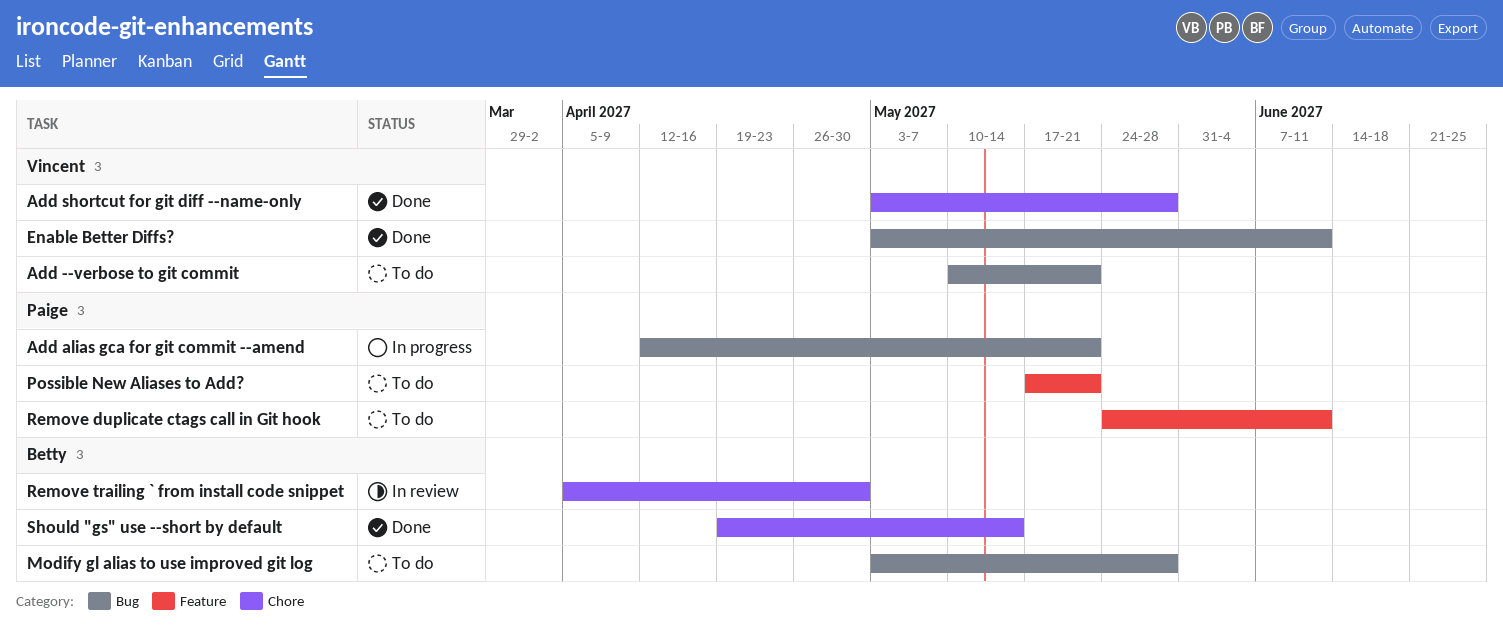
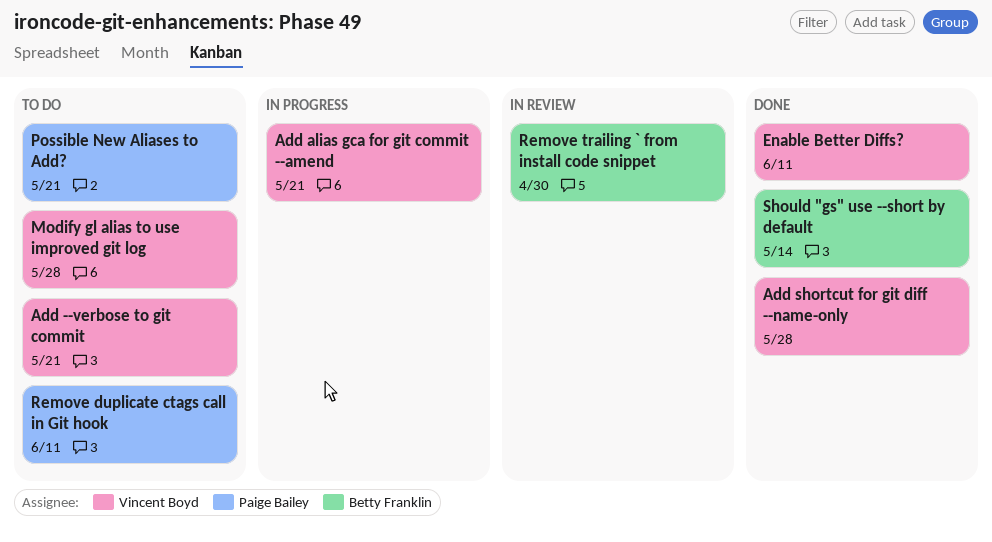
Add alias gca for git commit --amend, owner: Paige Bailey -> Vincent Boyd
Modify gl alias to use improved git log, owner: Betty Franklin -> Vincent Boyd

